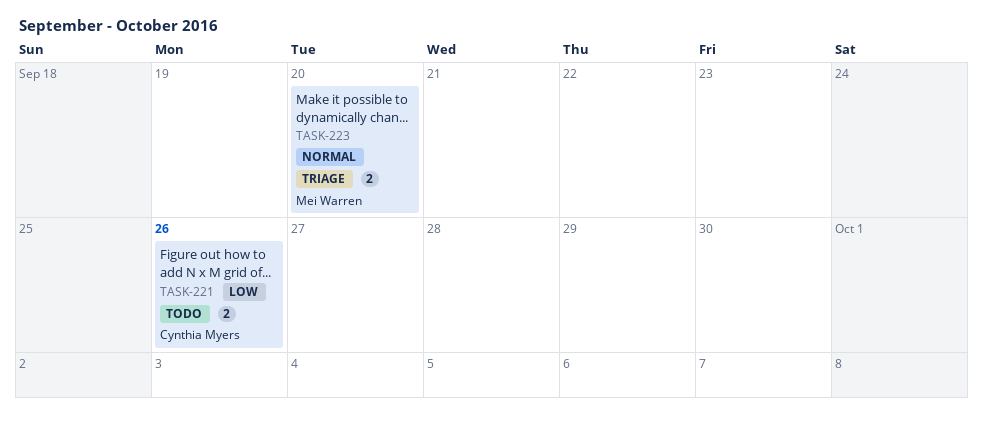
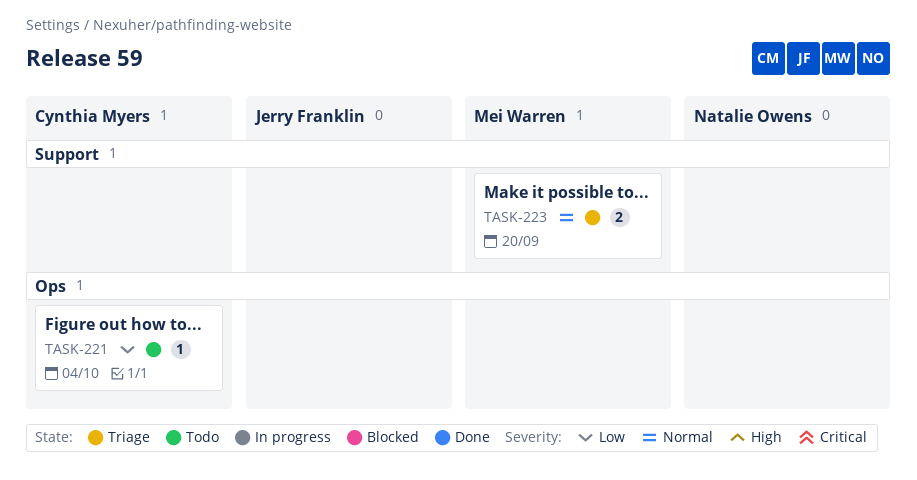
TASK-221, estimate: 2 -> 1
TASK-221, due: Sep 26 -> Oct 4

